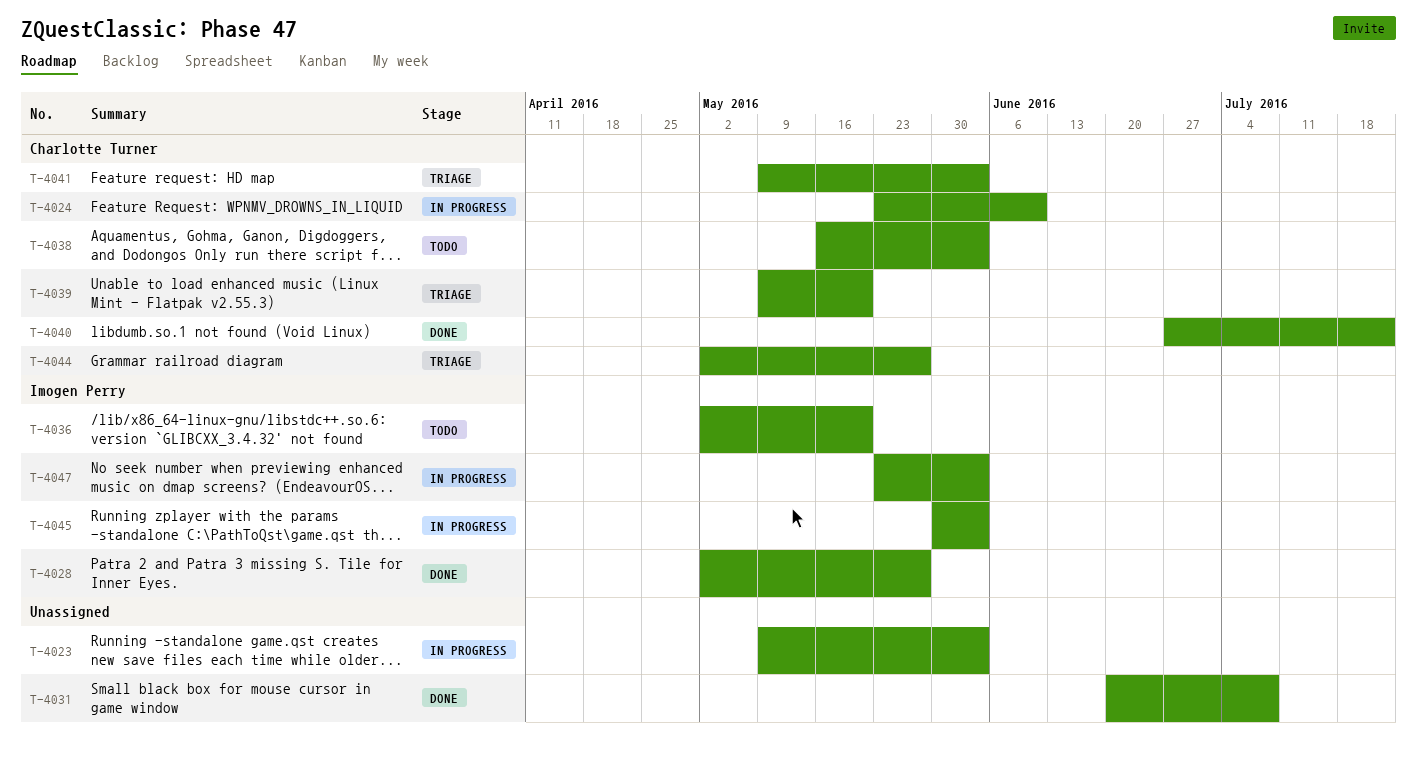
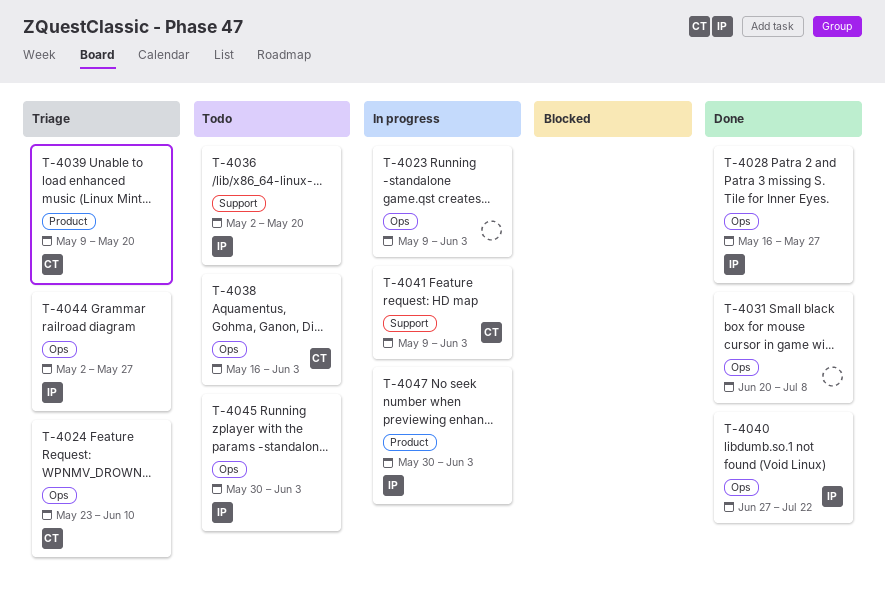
T-4024, status: In progress -> Triage
T-4028, start: May 2 -> May 16
T-4040, owner: Charlotte Turner -> Imogen Perry
T-4041, status: Triage -> In progress
T-4044, owner: Charlotte Turner -> Imogen Perry
T-4045, status: In progress -> Todo
T-4047, start: May 23 -> May 30

